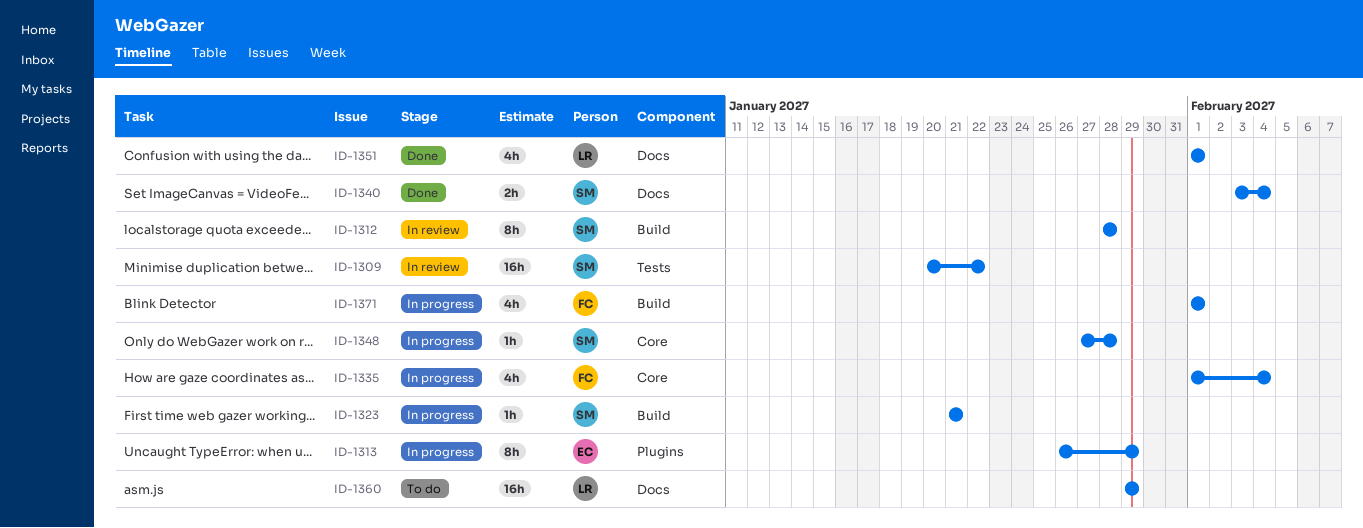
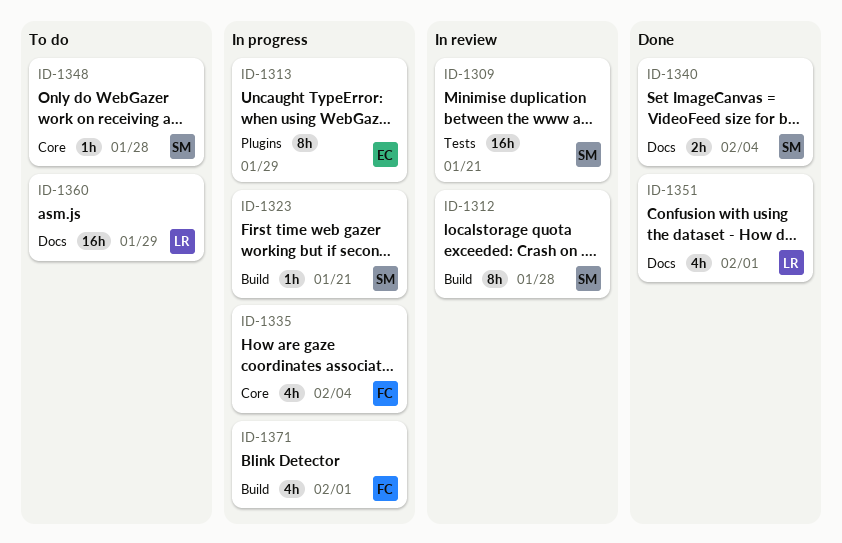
ID-1309, due: Jan 22 -> Jan 21
ID-1348, status: In progress -> To do

